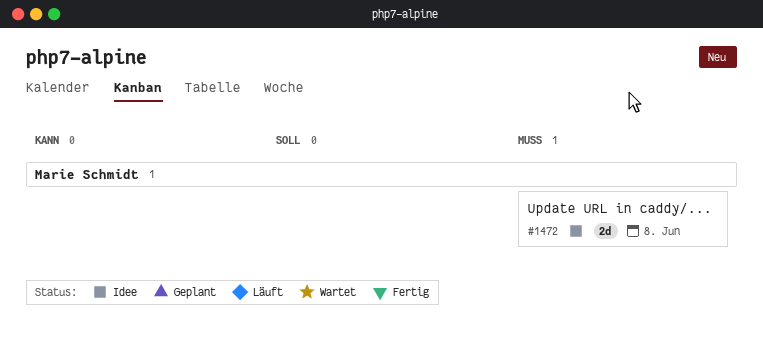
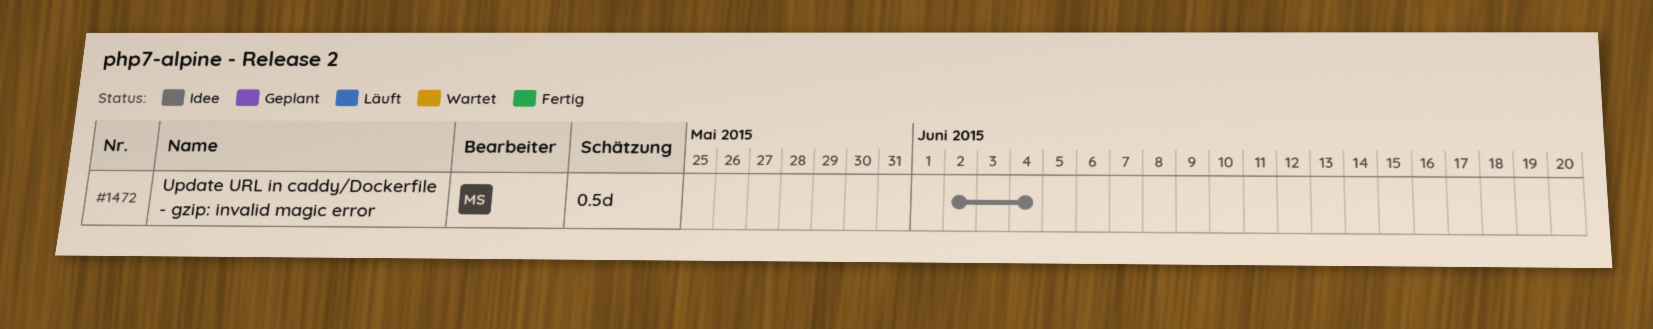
#1472, estimate: 2d -> 0.5d
#1472, due: Jun 8 -> Jun 4

